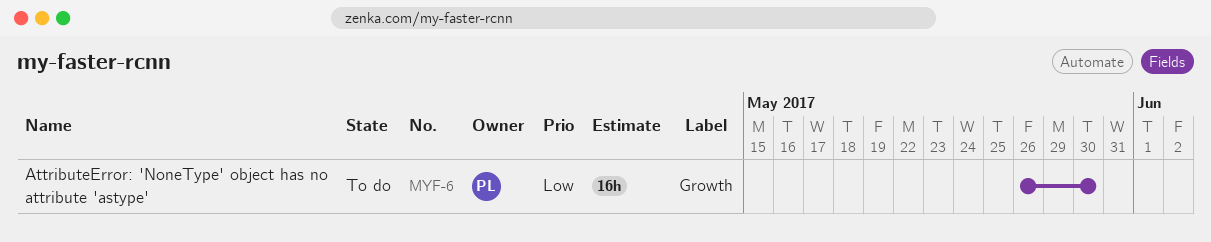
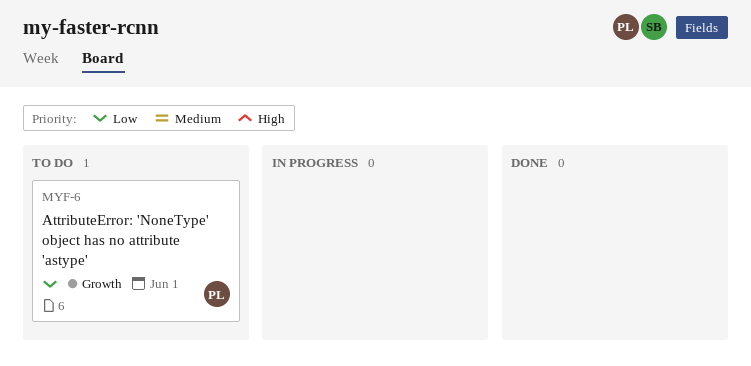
MYF-6, due: May 30 -> Jun 1

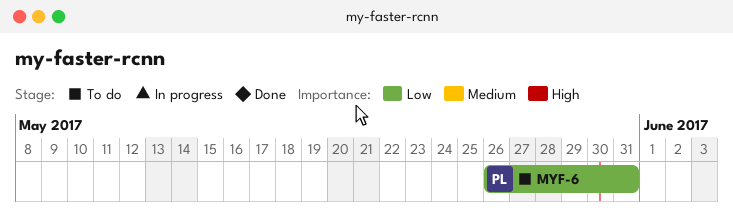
MYF-6, due: Jun 1 -> May 31

